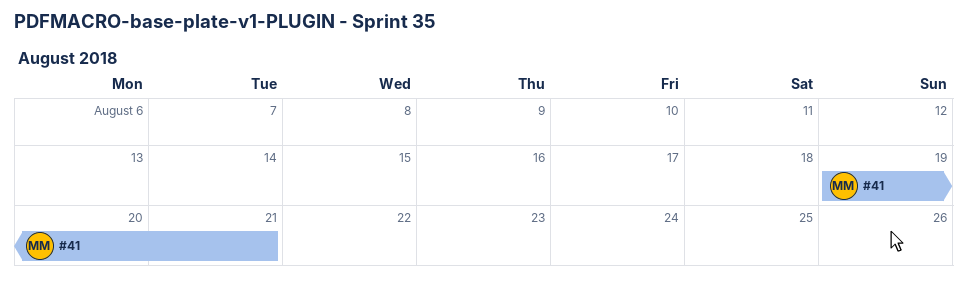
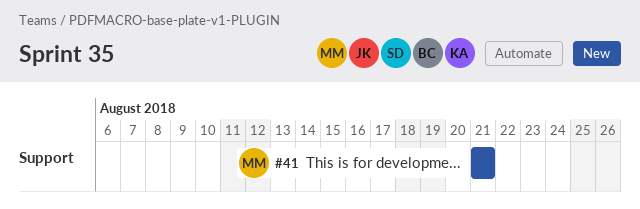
#41, start: Aug 19 -> Aug 21

